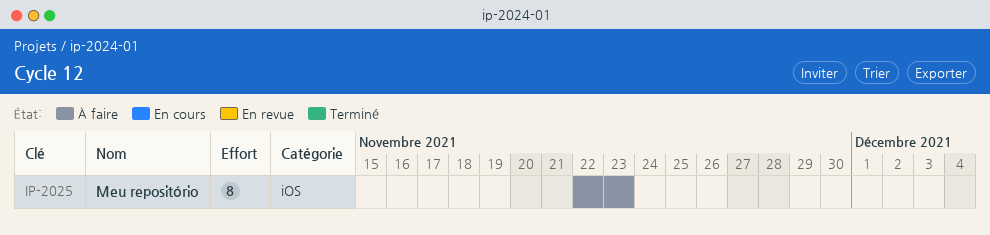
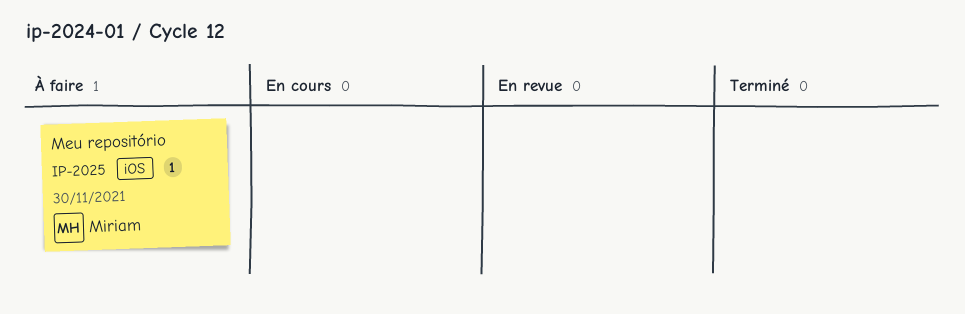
IP-2025, estimate: 8 -> 1
IP-2025, due: Nov 23 -> Nov 30

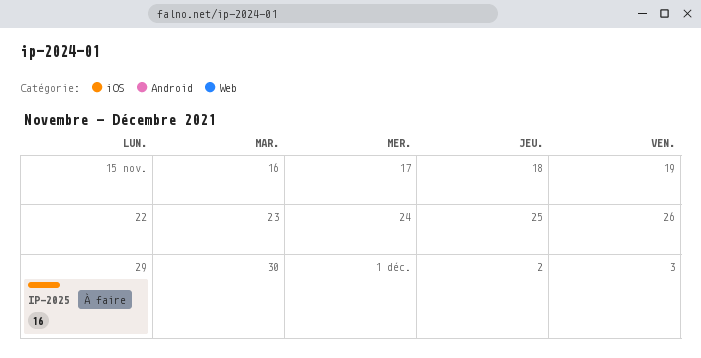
IP-2025, estimate: 1 -> 16
IP-2025, due: Nov 30 -> Nov 29

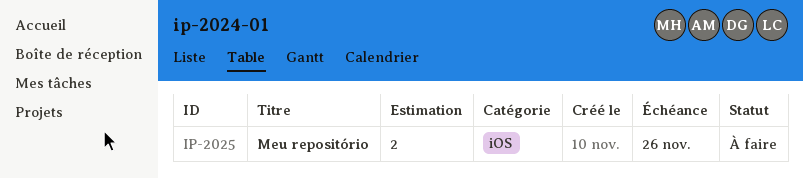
IP-2025, estimate: 16 -> 2
IP-2025, due: Nov 29 -> Nov 26

